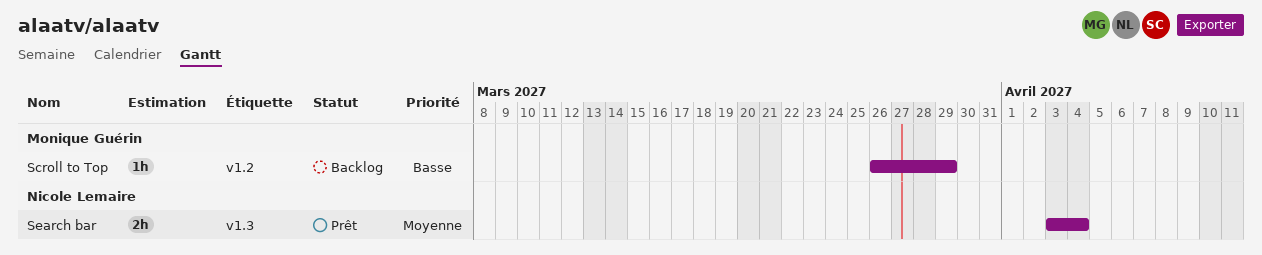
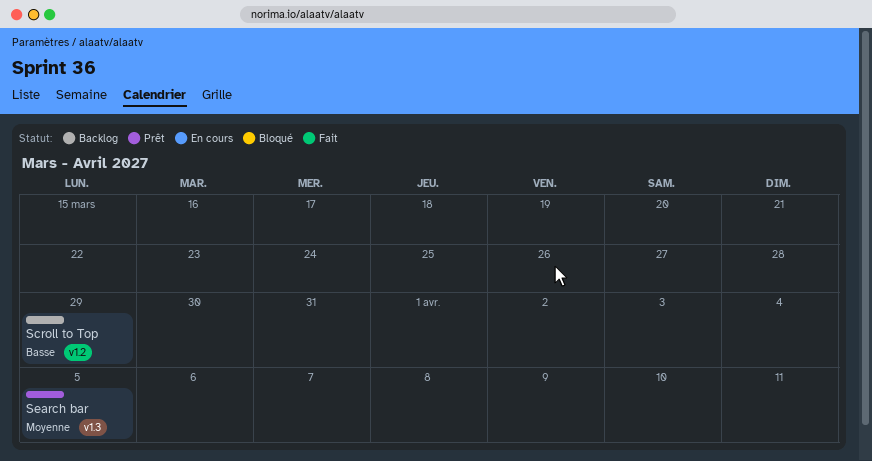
Search bar, due: Apr 4 -> Apr 5

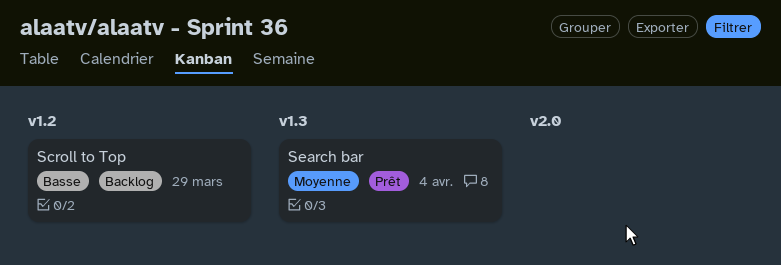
Search bar, due: Apr 5 -> Apr 4

